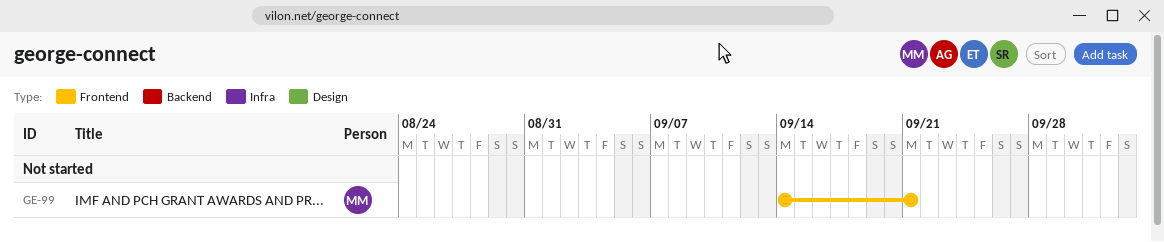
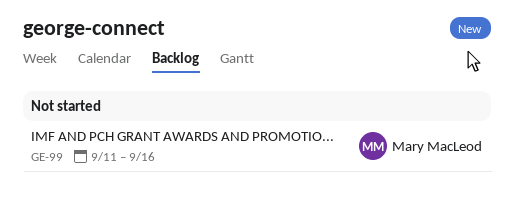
GE-99, start: Sep 14 -> Sep 11
GE-99, due: Sep 21 -> Sep 16

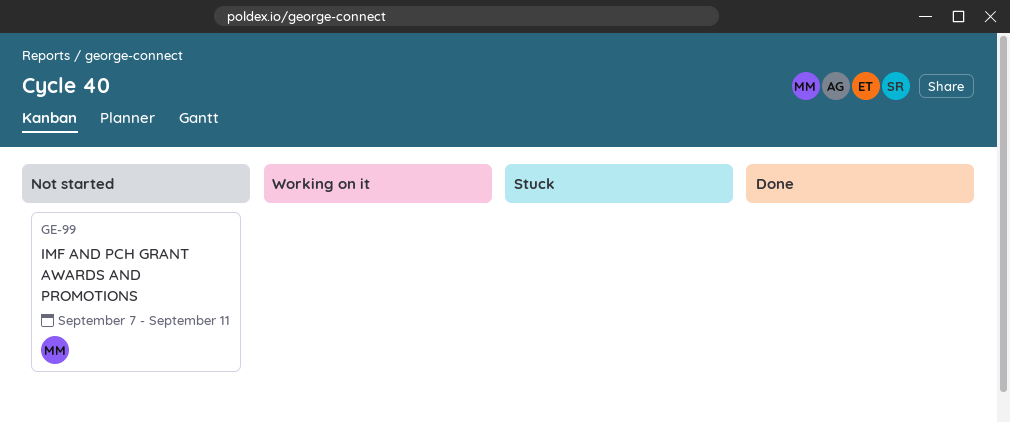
GE-99, start: Sep 11 -> Sep 7
GE-99, due: Sep 16 -> Sep 11

